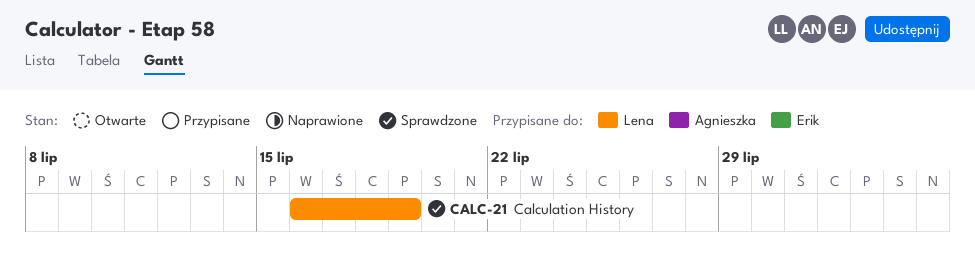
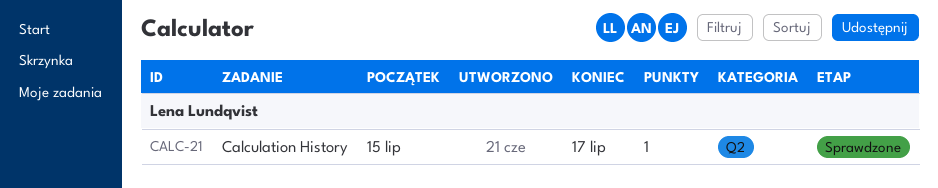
CALC-21, start: Jul 16 -> Jul 15
CALC-21, due: Jul 19 -> Jul 17

